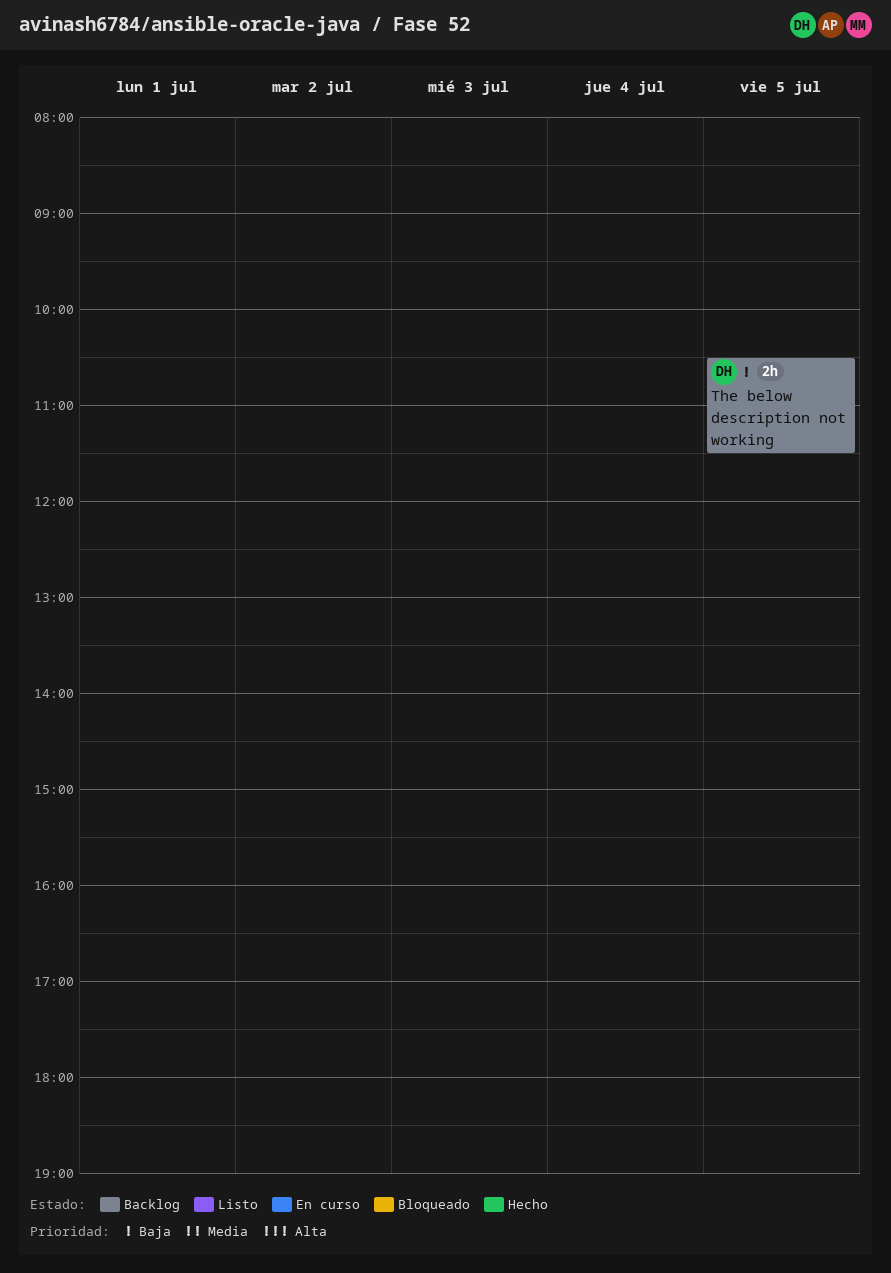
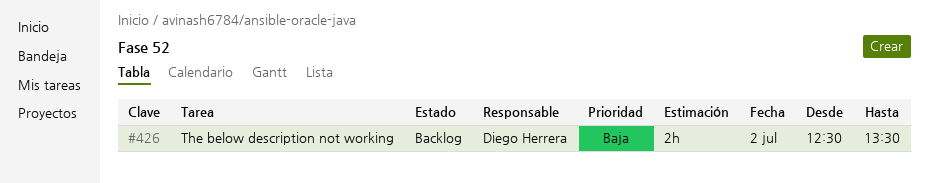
The below description not working, day: Jul 5 -> Jul 2
The below description not working, begins: 10:30 -> 12:30
The below description not working, ends: 11:30 -> 13:30

